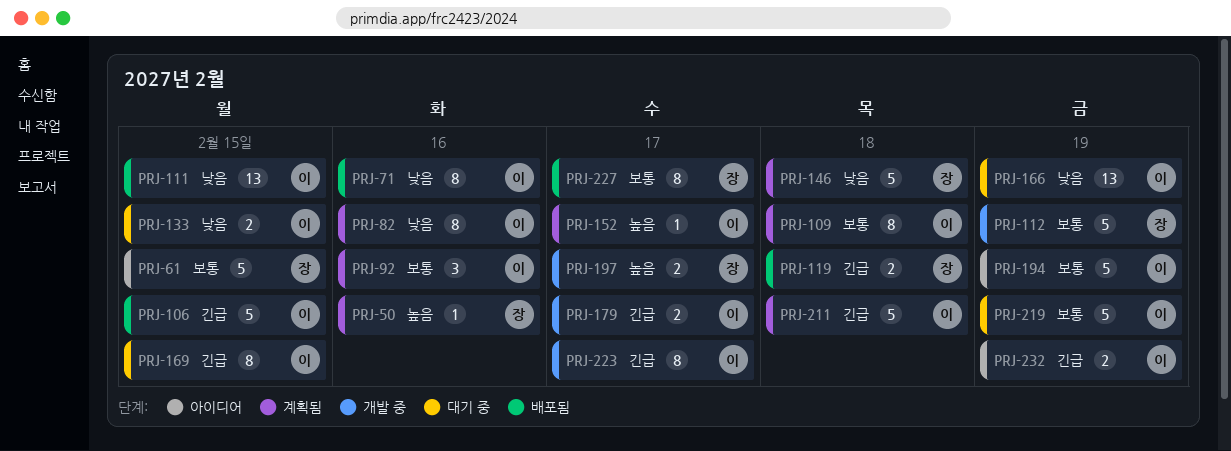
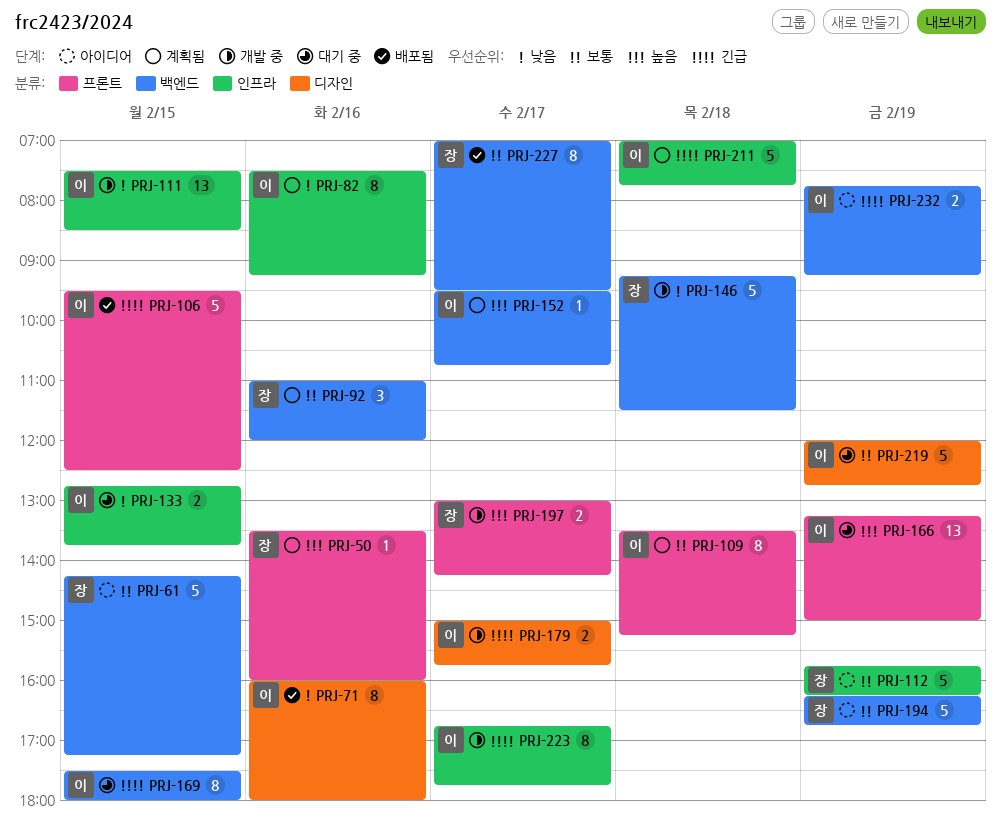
PRJ-92, owner: 이 -> 장
PRJ-111, status: 배포됨 -> 개발 중
PRJ-112, status: 개발 중 -> 아이디어
PRJ-119: present -> none
PRJ-146, status: 계획됨 -> 개발 중
PRJ-166, priority: 낮음 -> 높음
PRJ-194, owner: 이 -> 장

